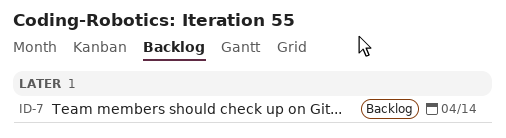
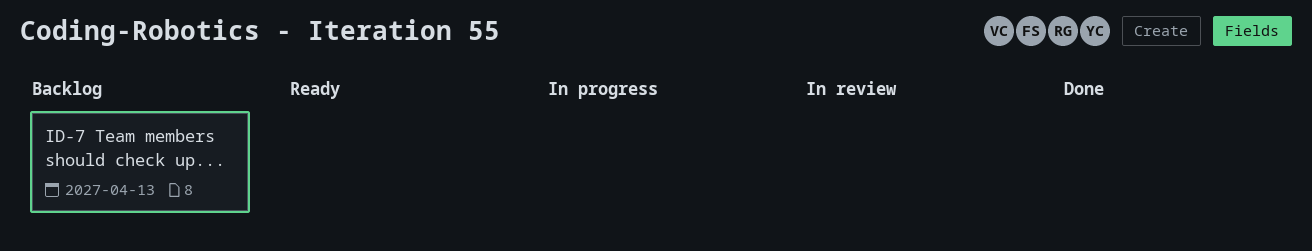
ID-7, due: Apr 14 -> Apr 13

